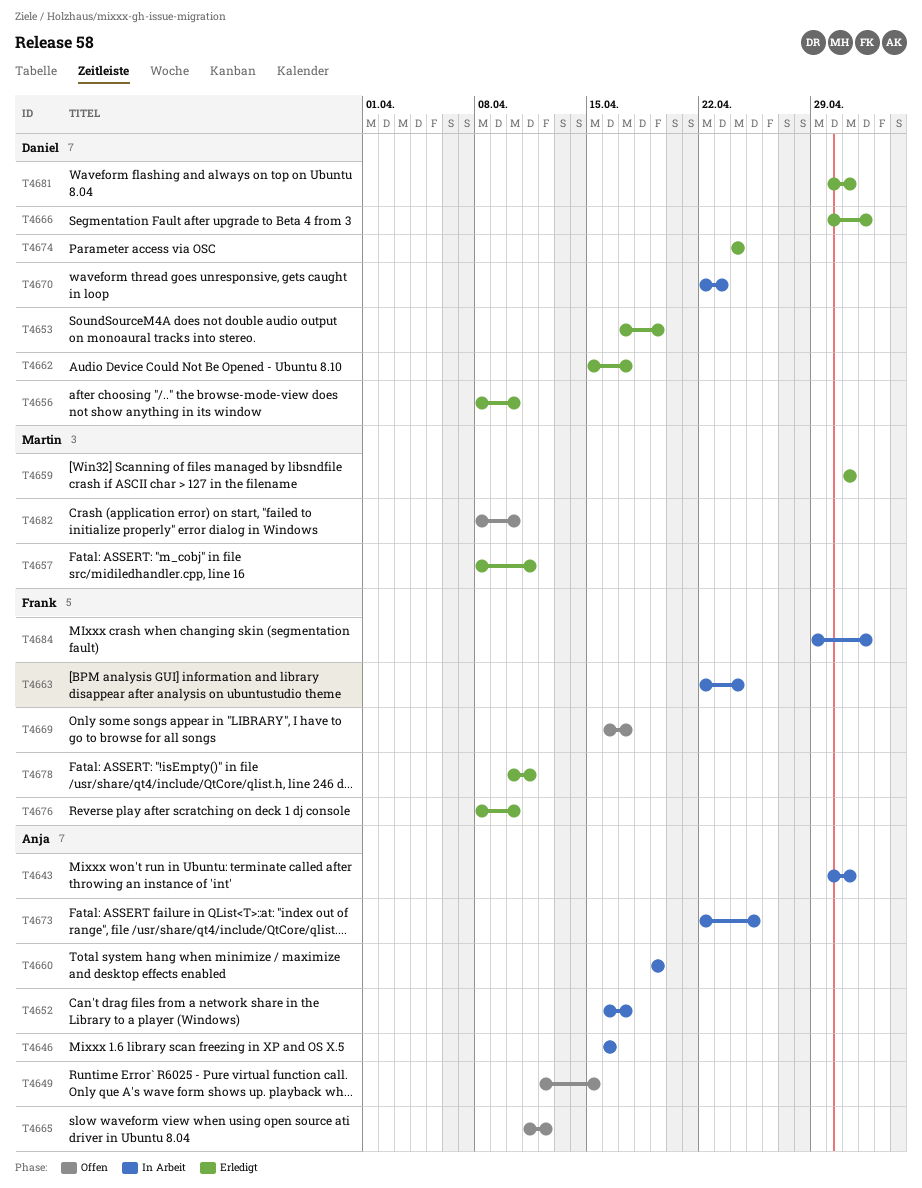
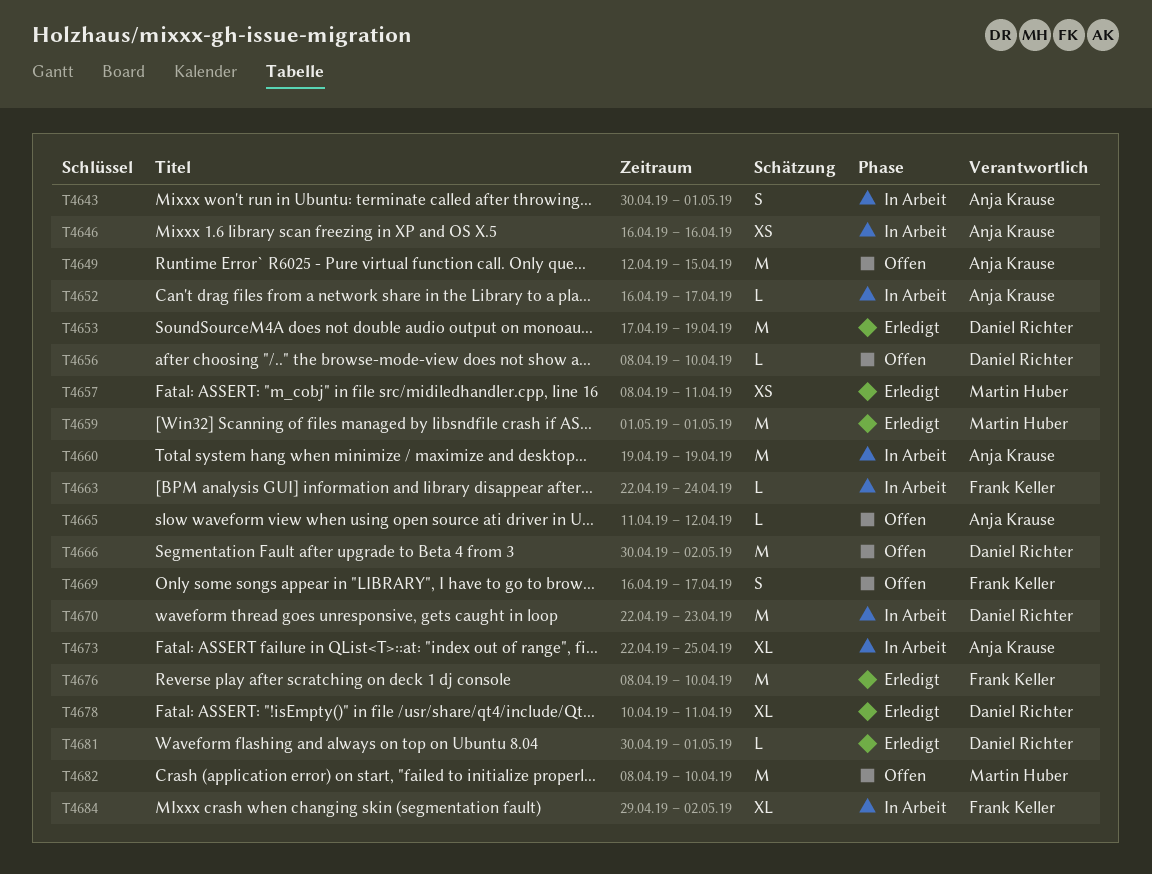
T4656, status: Erledigt -> Offen
T4662: present -> none
T4666, status: Erledigt -> Offen
T4674: present -> none
T4678, owner: Frank Keller -> Daniel Richter

